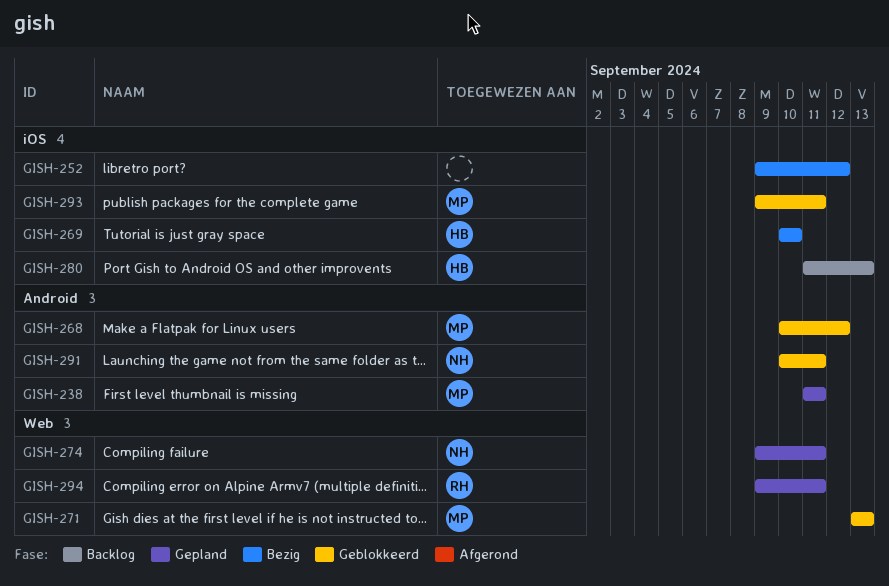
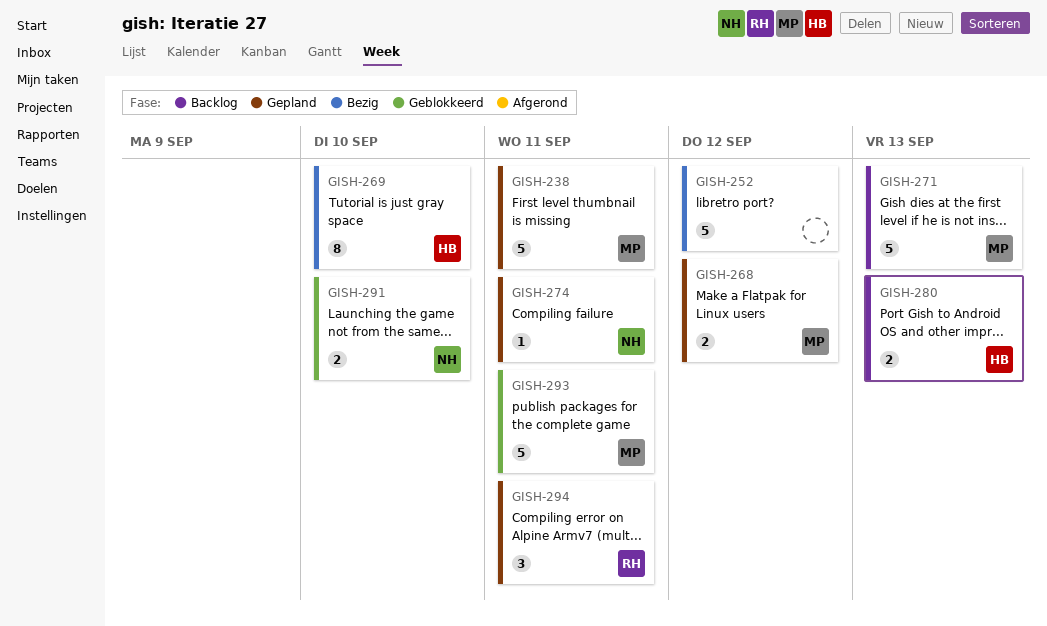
GISH-268, status: Geblokkeerd -> Gepland
GISH-271, status: Geblokkeerd -> Backlog
GISH-291, due: Sep 11 -> Sep 10

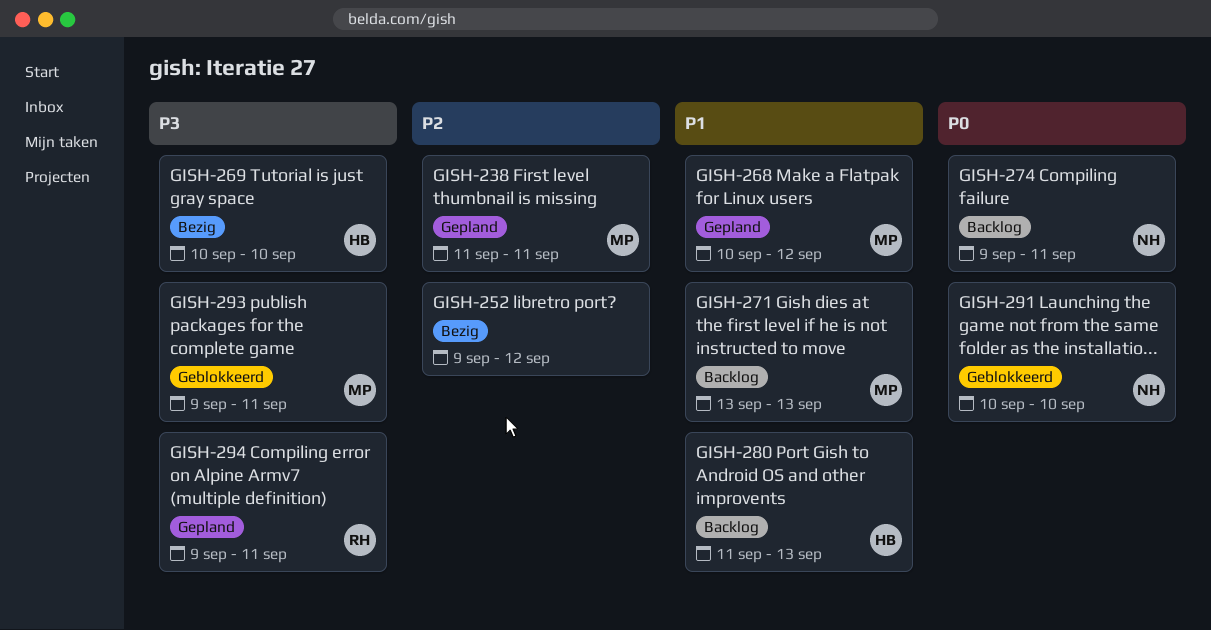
GISH-274, status: Gepland -> Backlog

